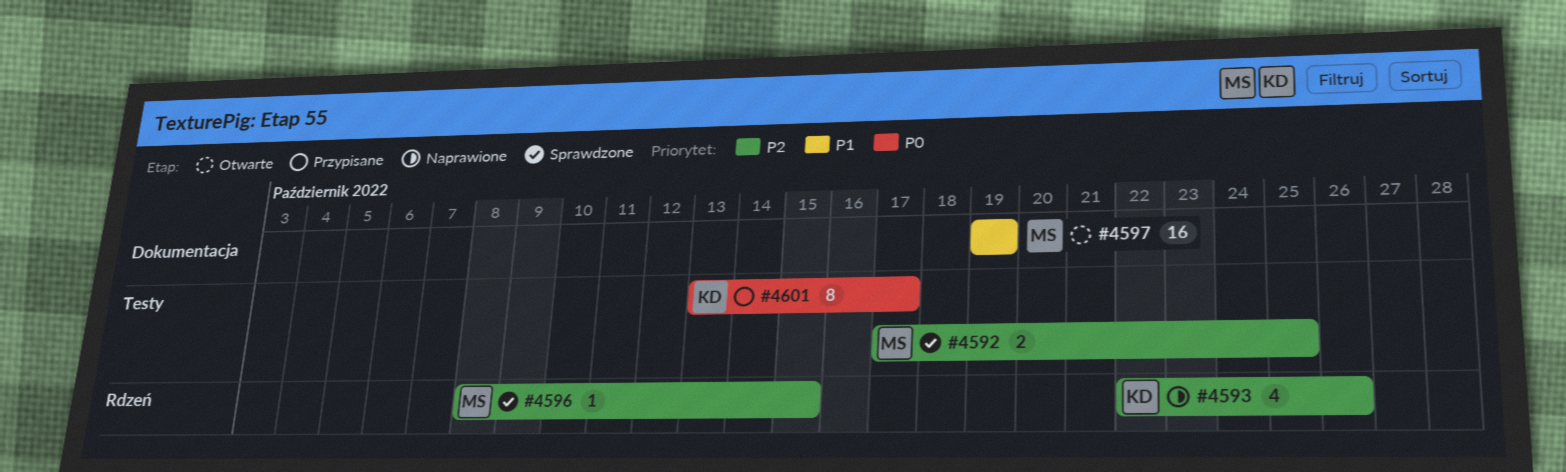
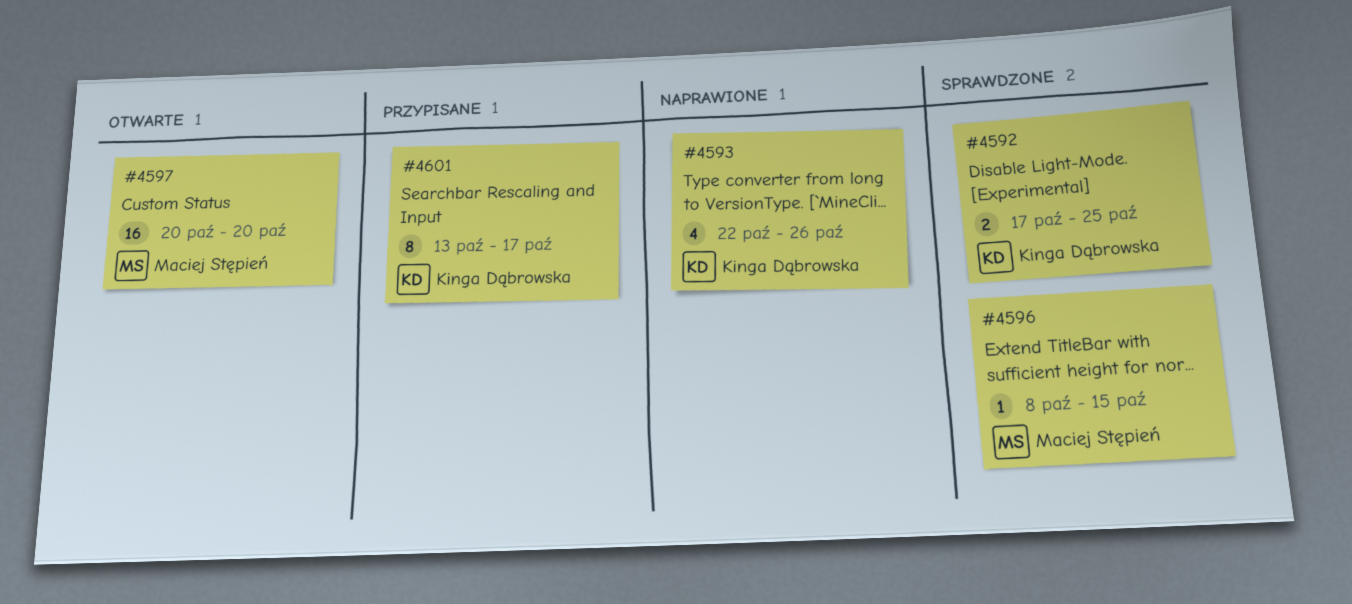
#4592, owner: Maciej Stępień -> Kinga Dąbrowska
#4597, start: Oct 19 -> Oct 20
#4597, due: Oct 19 -> Oct 20

